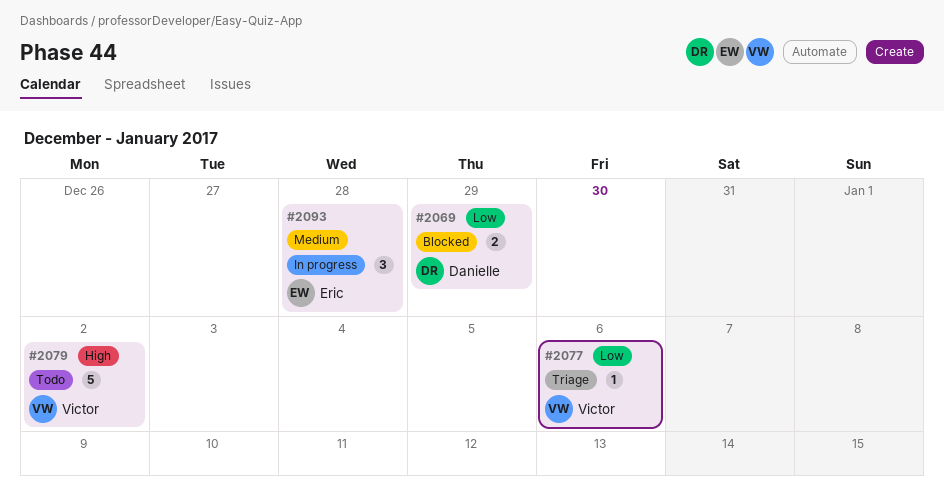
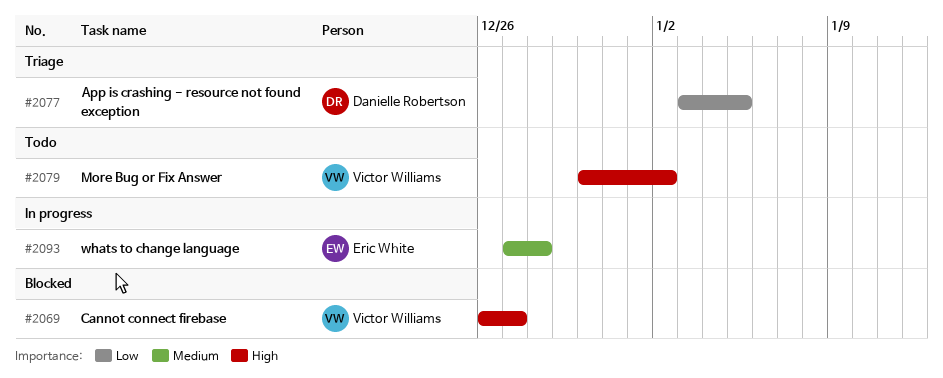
#2069, owner: Danielle Robertson -> Victor Williams
#2069, priority: Low -> High
#2069, due: Dec 29 -> Dec 27
#2077, owner: Victor Williams -> Danielle Robertson
#2077, due: Jan 6 -> Jan 5

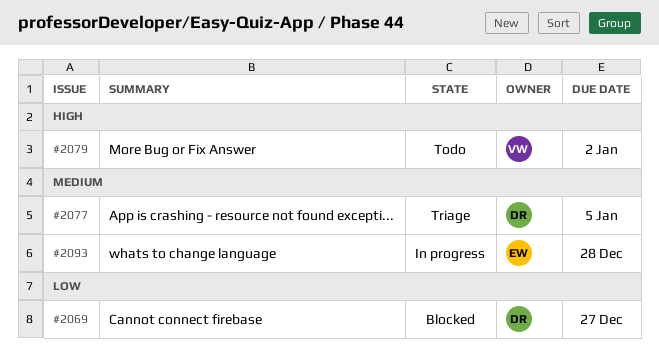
#2069, owner: Victor Williams -> Danielle Robertson
#2069, priority: High -> Low
#2077, priority: Low -> Medium

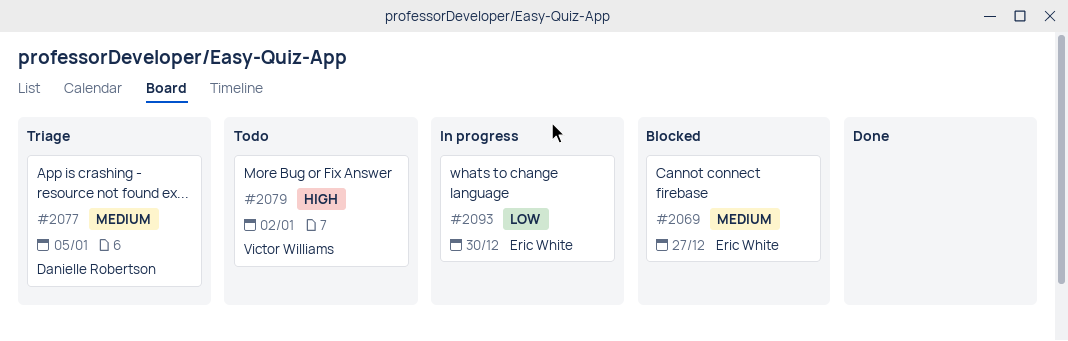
#2069, owner: Danielle Robertson -> Eric White
#2069, priority: Low -> Medium
#2093, priority: Medium -> Low
#2093, due: Dec 28 -> Dec 30

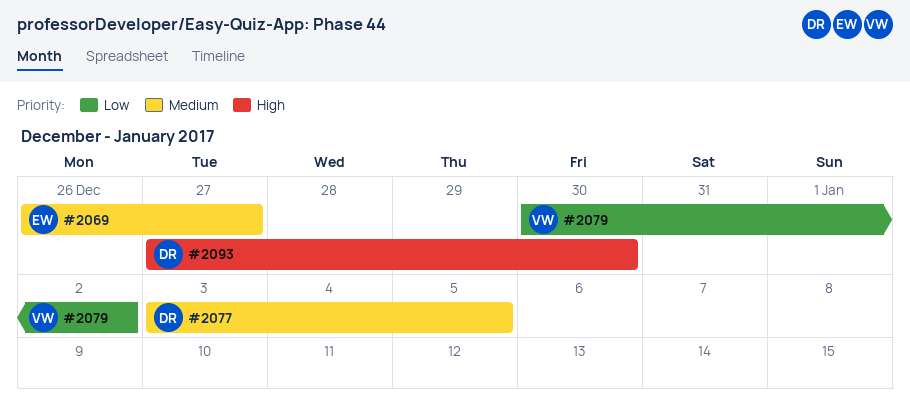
#2079, priority: High -> Low
#2093, owner: Eric White -> Danielle Robertson
#2093, priority: Low -> High

